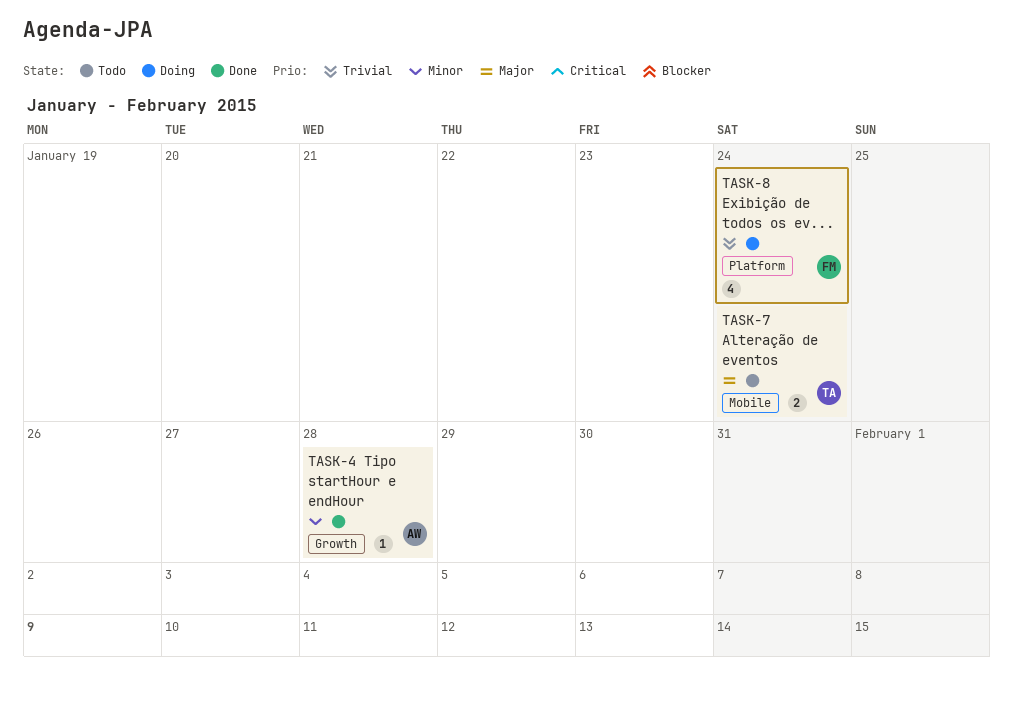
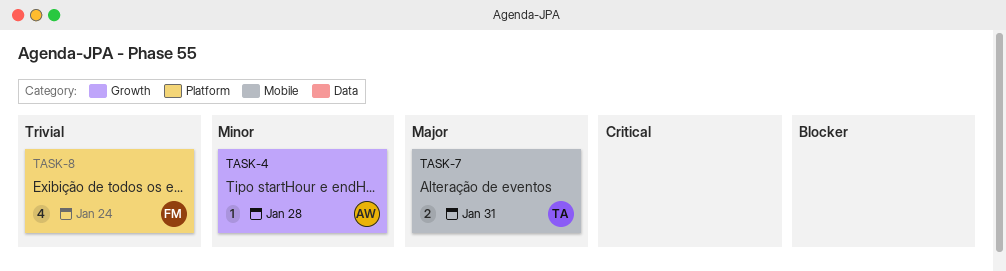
TASK-7, due: Jan 24 -> Jan 31

